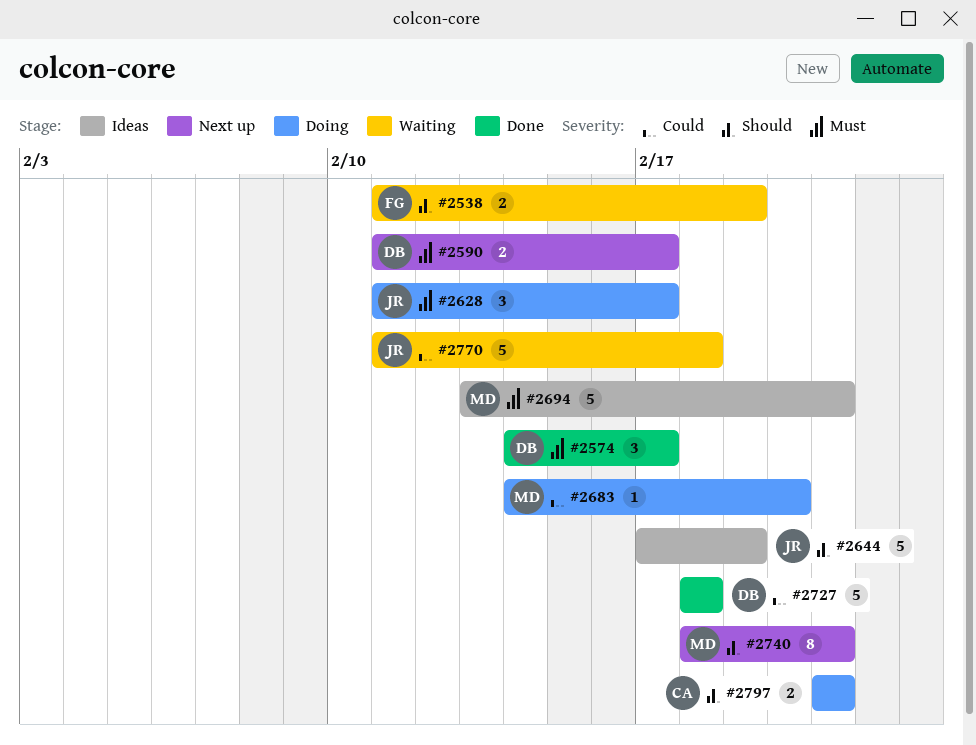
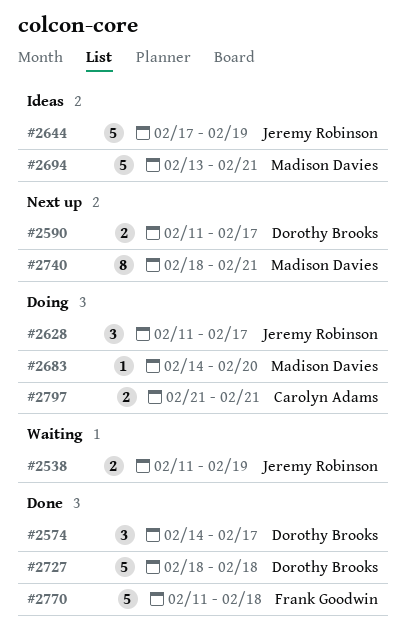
#2538, owner: Frank Goodwin -> Jeremy Robinson
#2770, status: Waiting -> Done
#2770, owner: Jeremy Robinson -> Frank Goodwin

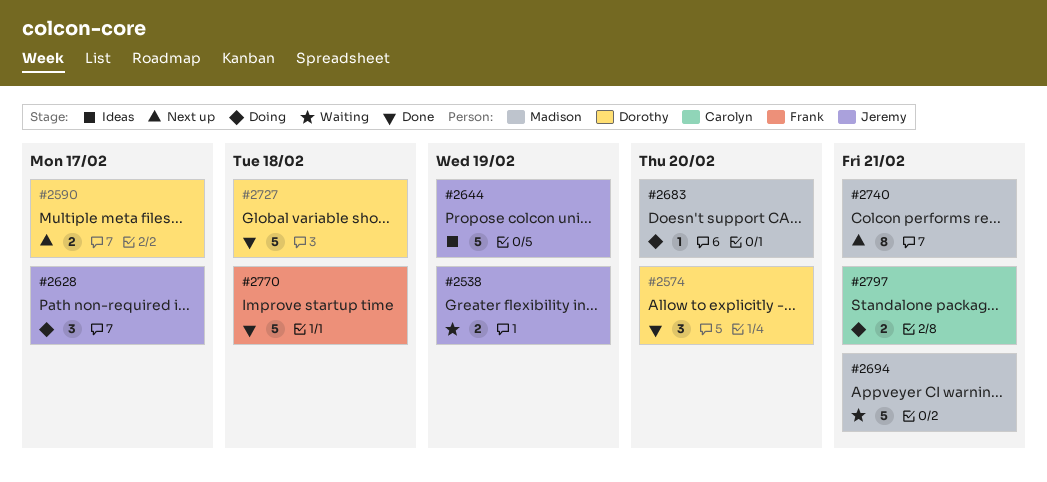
#2574, due: Feb 17 -> Feb 20
#2694, status: Ideas -> Waiting

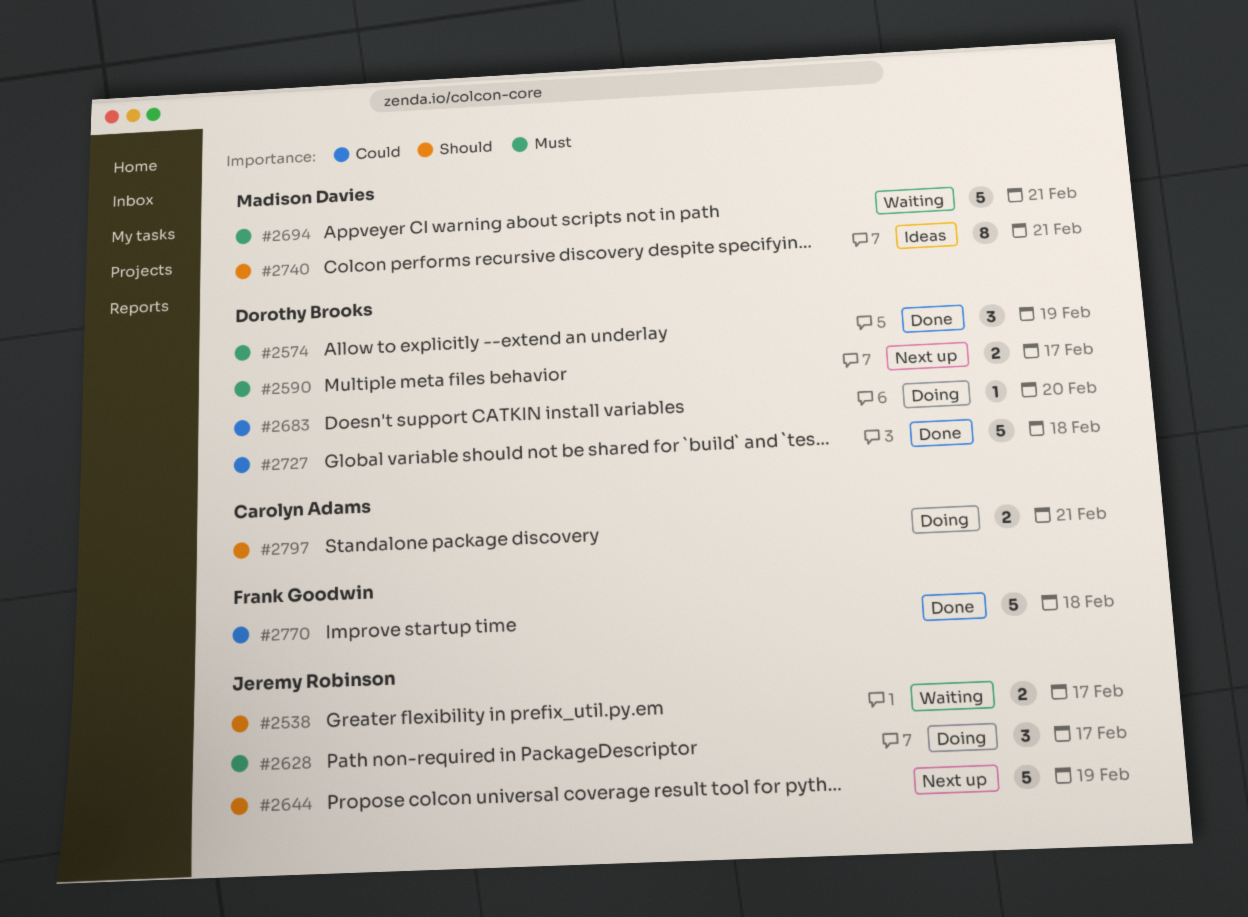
#2538, due: Feb 19 -> Feb 17
#2574, due: Feb 20 -> Feb 19
#2644, status: Ideas -> Next up
#2683, owner: Madison Davies -> Dorothy Brooks
#2740, status: Next up -> Ideas

